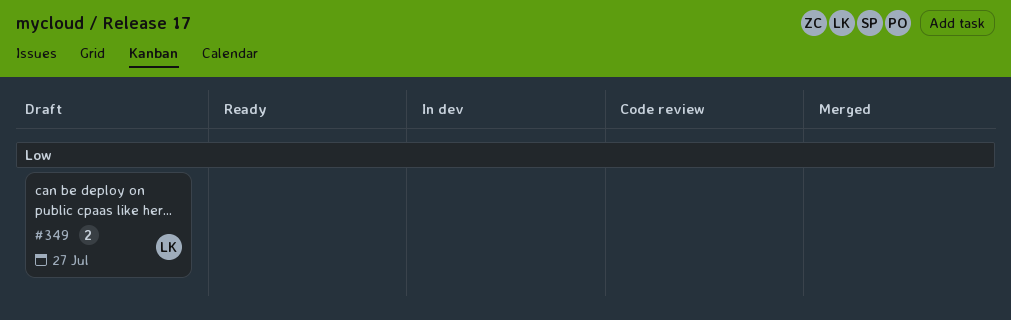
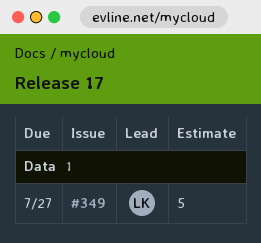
#349, estimate: 2 -> 5

